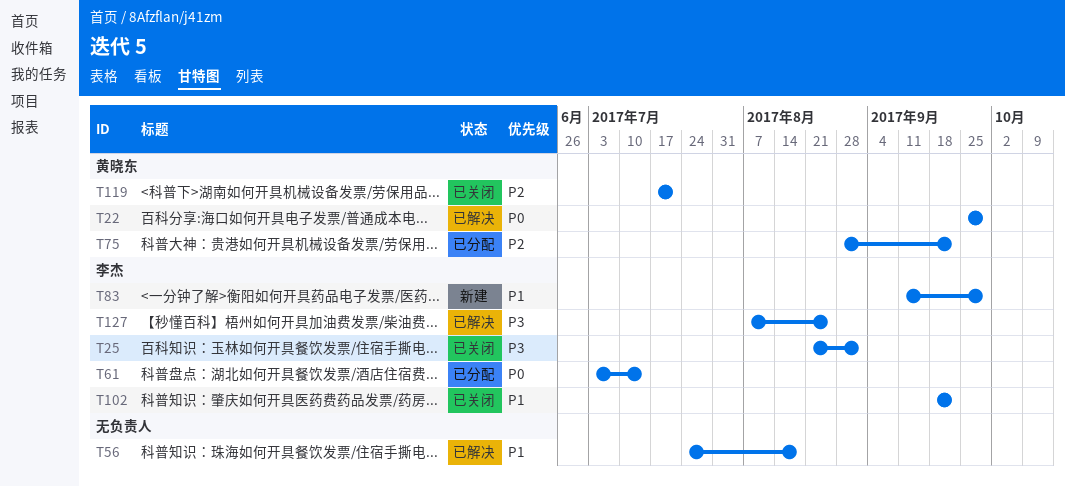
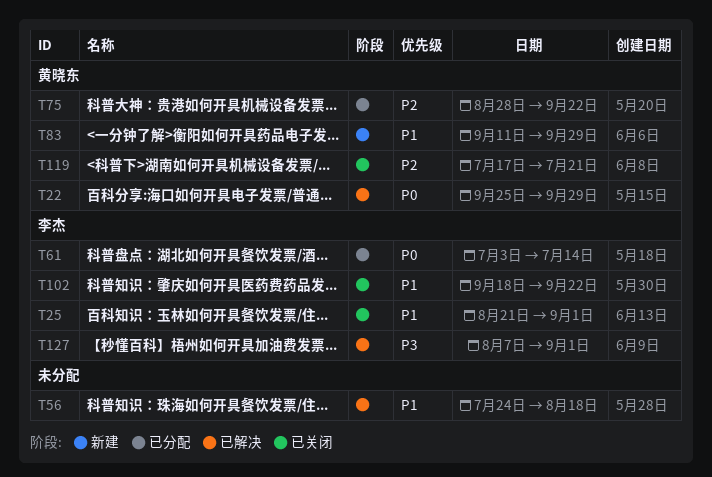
T25, priority: P3 -> P1
T83, owner: 李杰 -> 黄晓东
T127, due: Aug 25 -> Sep 1

